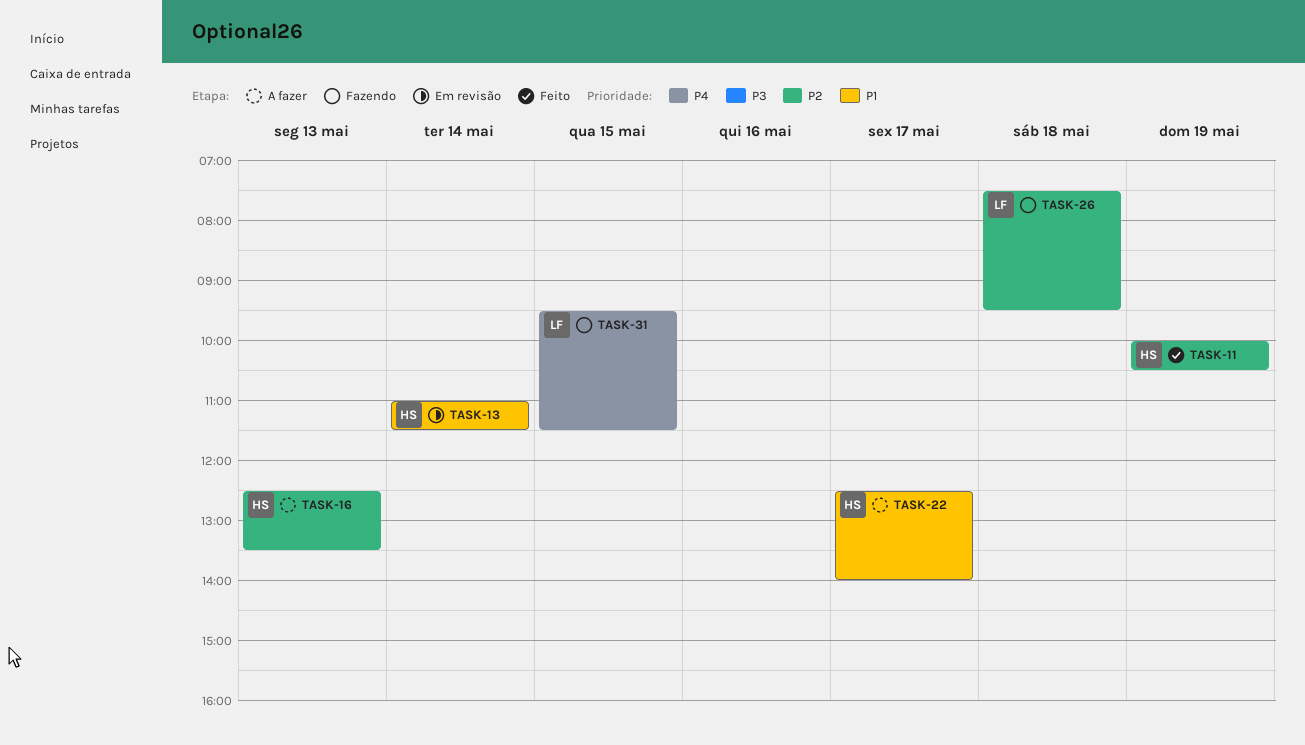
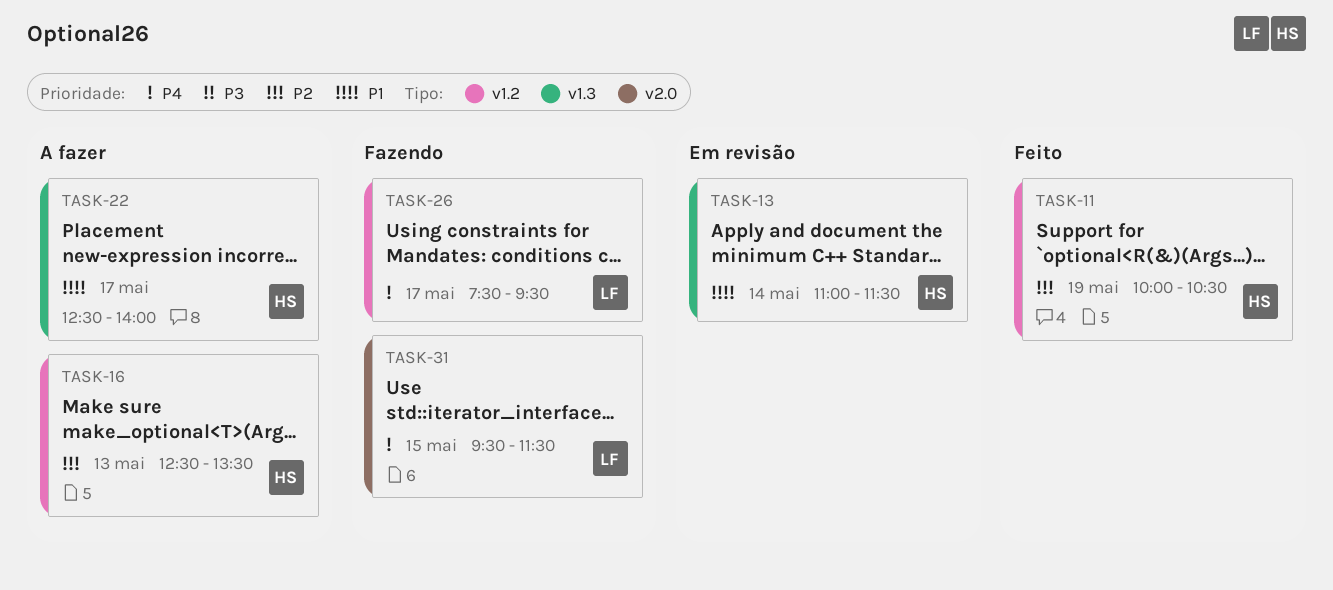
TASK-26, priority: P2 -> P4
TASK-26, day: May 18 -> May 17

